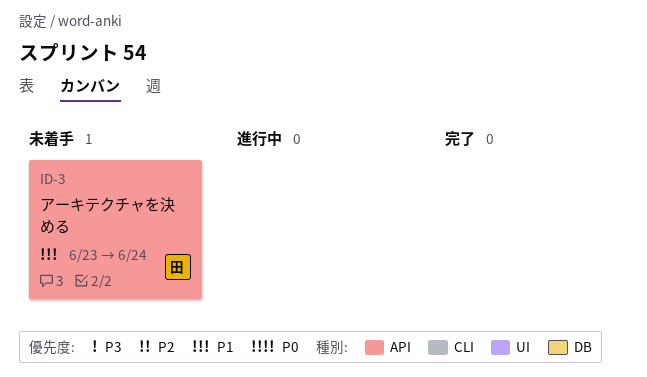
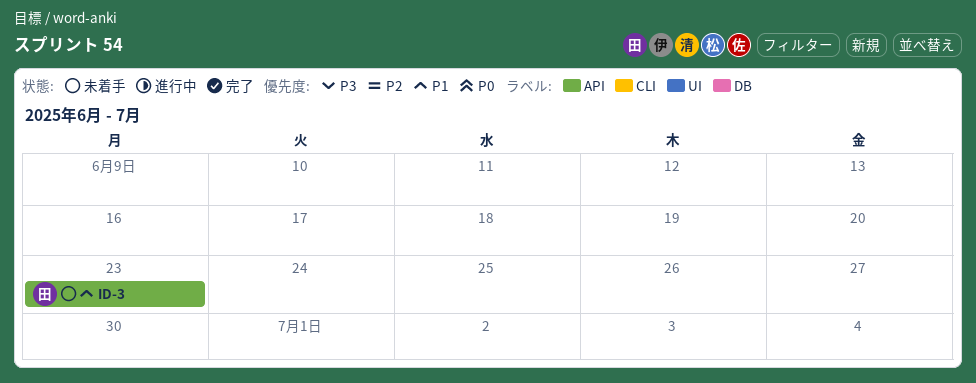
ID-3, due: Jun 24 -> Jun 23

